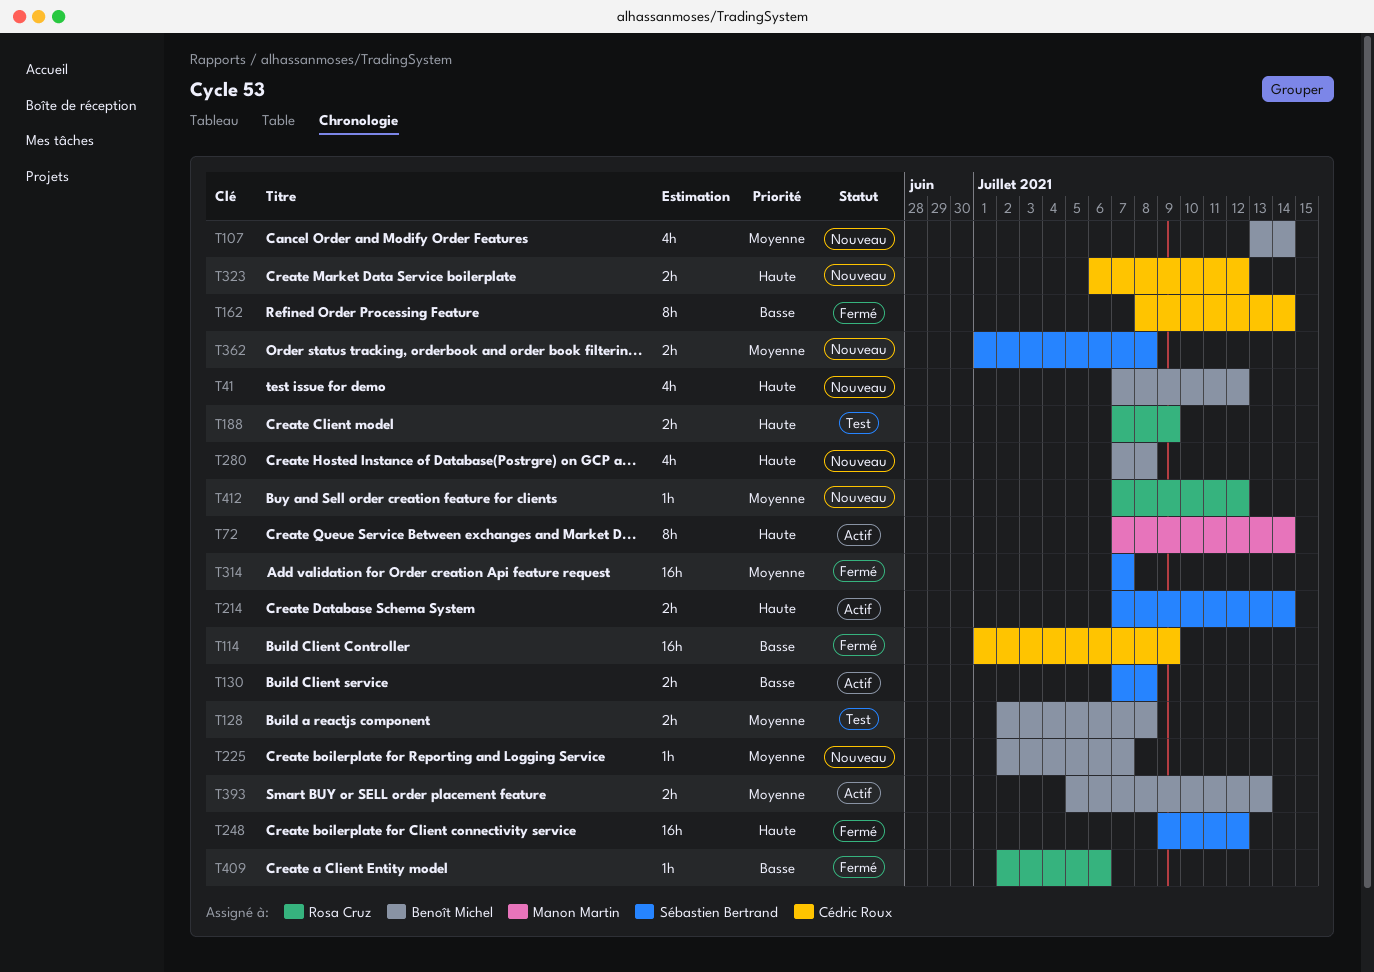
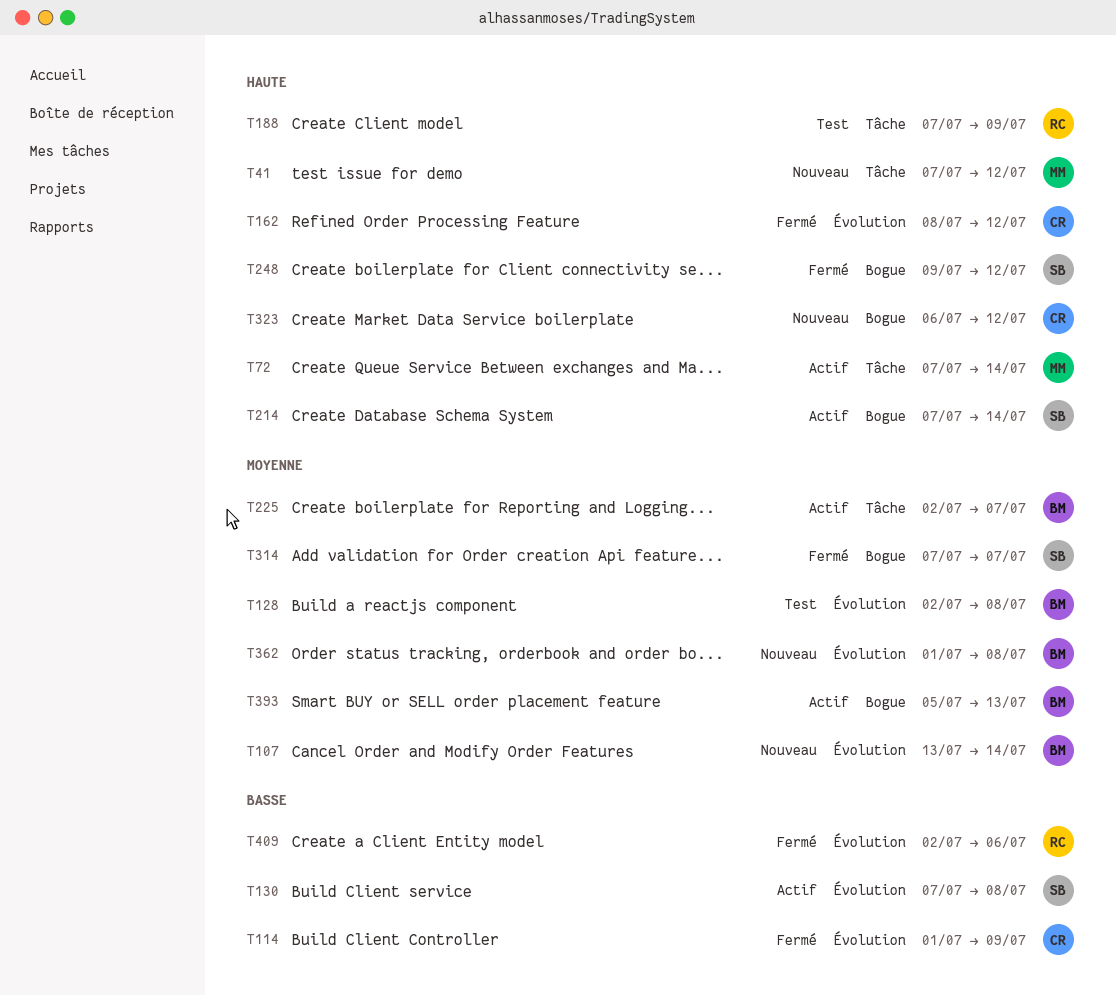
T41, owner: Benoît Michel -> Manon Martin
T162, priority: Basse -> Haute
T162, due: Jul 14 -> Jul 12
T225, status: Nouveau -> Actif
T280: present -> none
T362, owner: Sébastien Bertrand -> Benoît Michel
T412: present -> none

